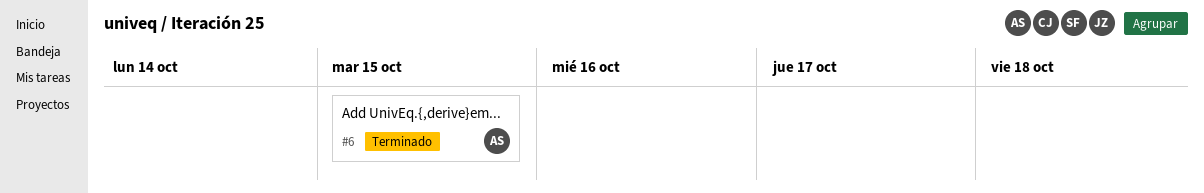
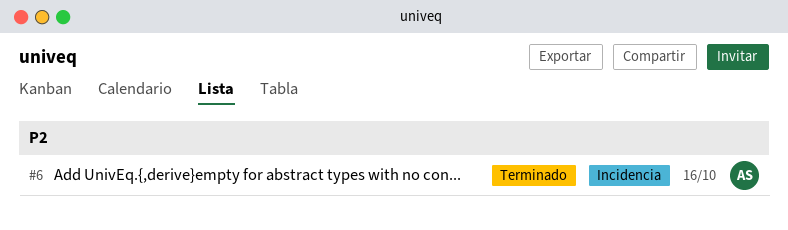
#6, due: Oct 15 -> Oct 16

